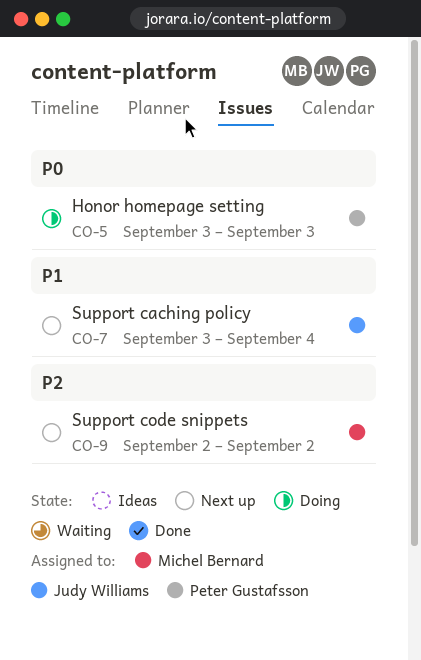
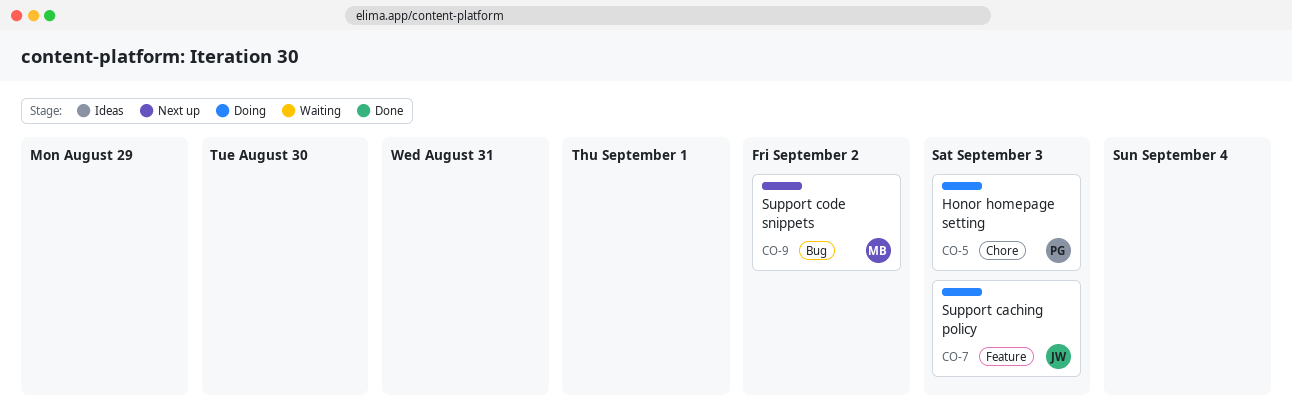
CO-7, status: Next up -> Doing
CO-7, due: Sep 4 -> Sep 3

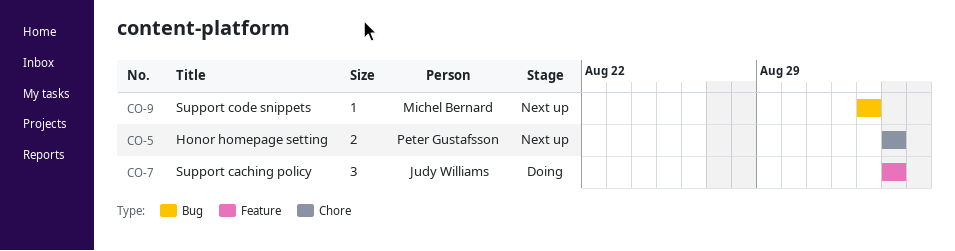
CO-5, status: Doing -> Next up

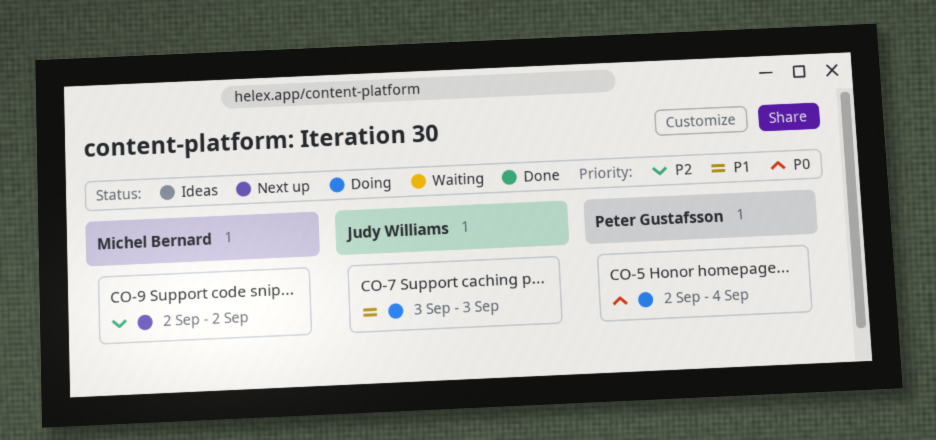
CO-5, status: Next up -> Doing
CO-5, start: Sep 3 -> Sep 2
CO-5, due: Sep 3 -> Sep 4

